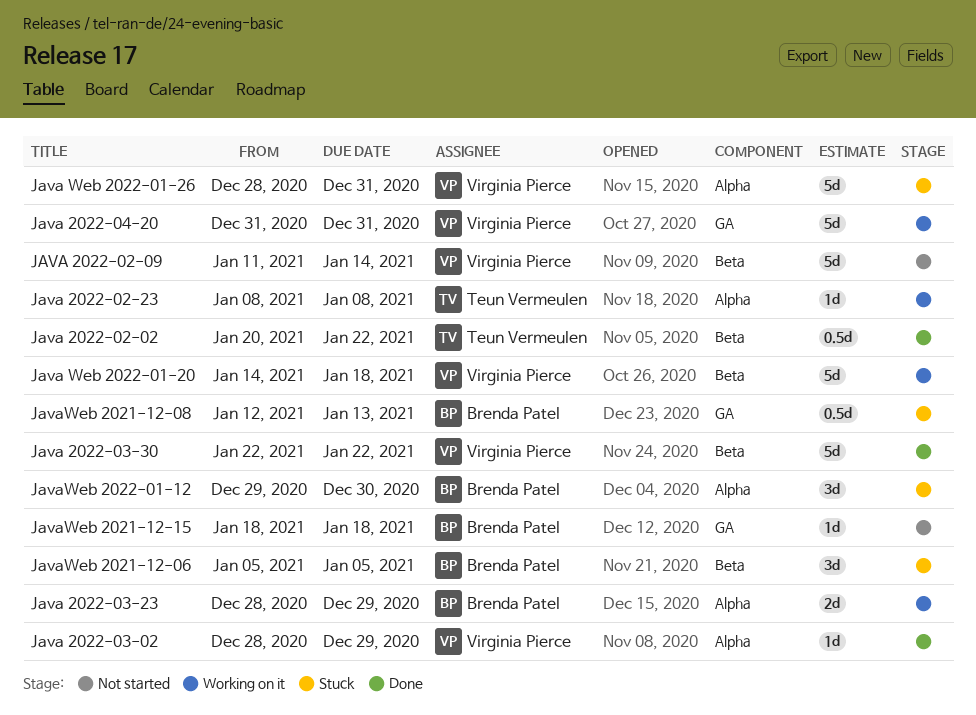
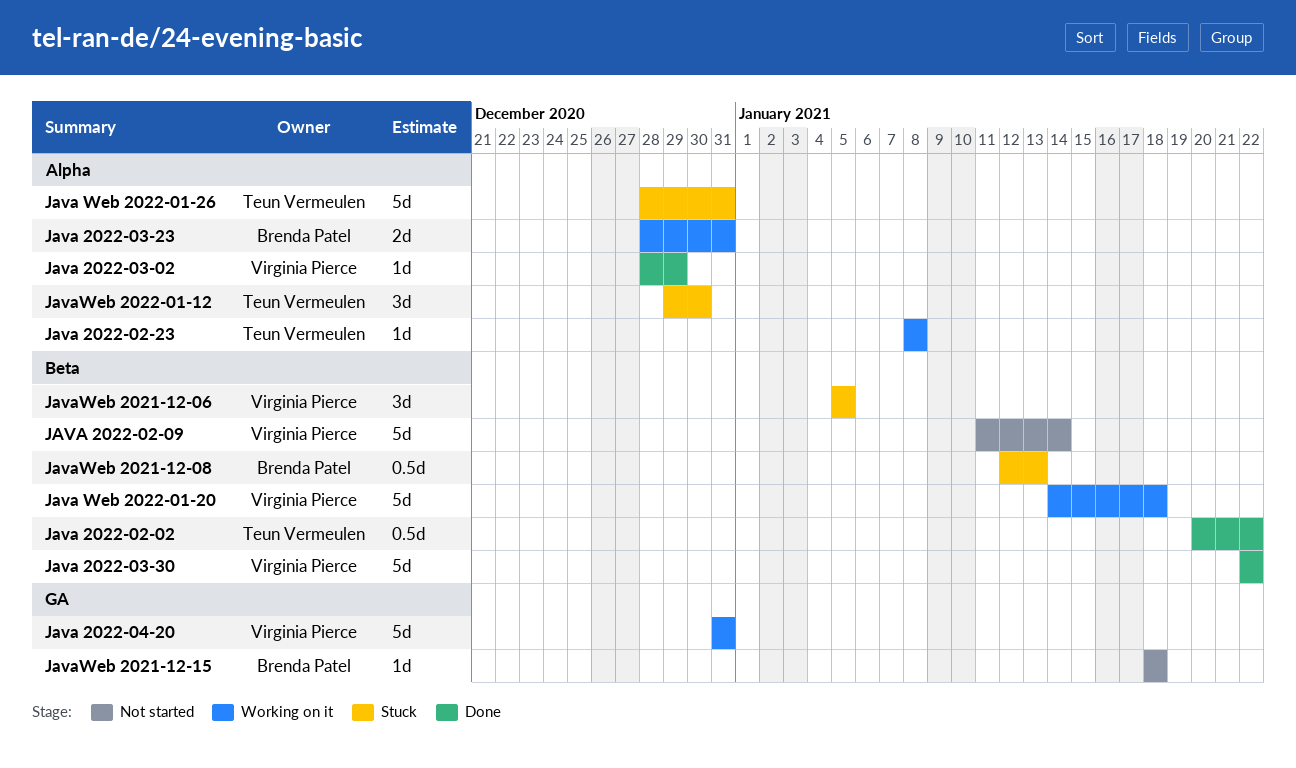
Java 2022-03-23, due: Dec 29 -> Dec 31
Java Web 2022-01-26, owner: Virginia Pierce -> Teun Vermeulen
JavaWeb 2021-12-06, owner: Brenda Patel -> Virginia Pierce
JavaWeb 2021-12-08, label: GA -> Beta
JavaWeb 2022-01-12, owner: Brenda Patel -> Teun Vermeulen

